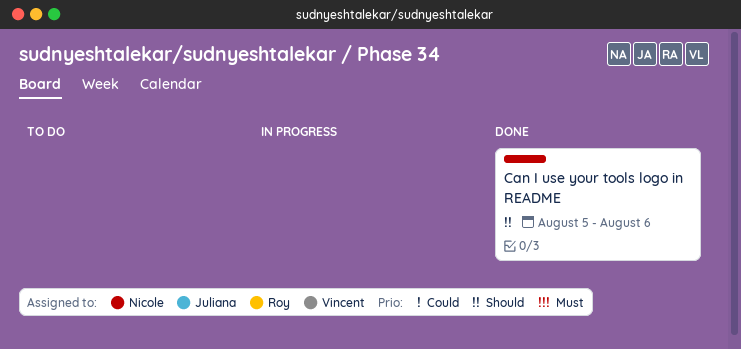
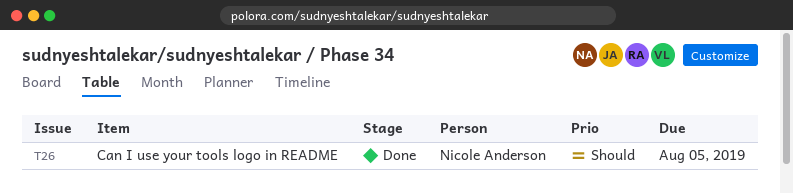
Can I use your tools logo in README, due: Aug 6 -> Aug 5

